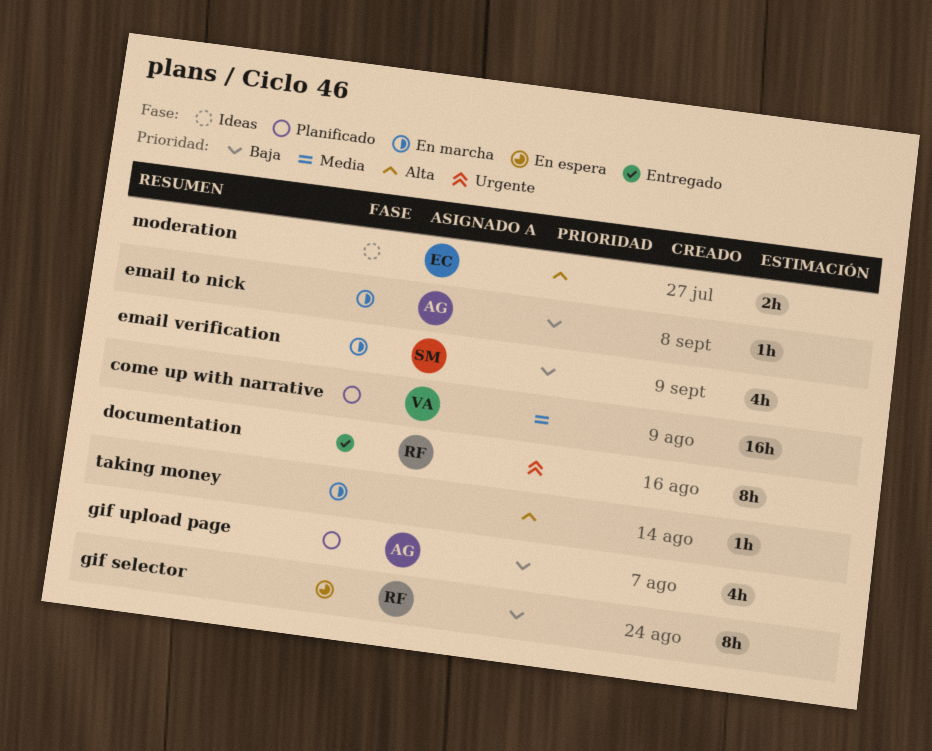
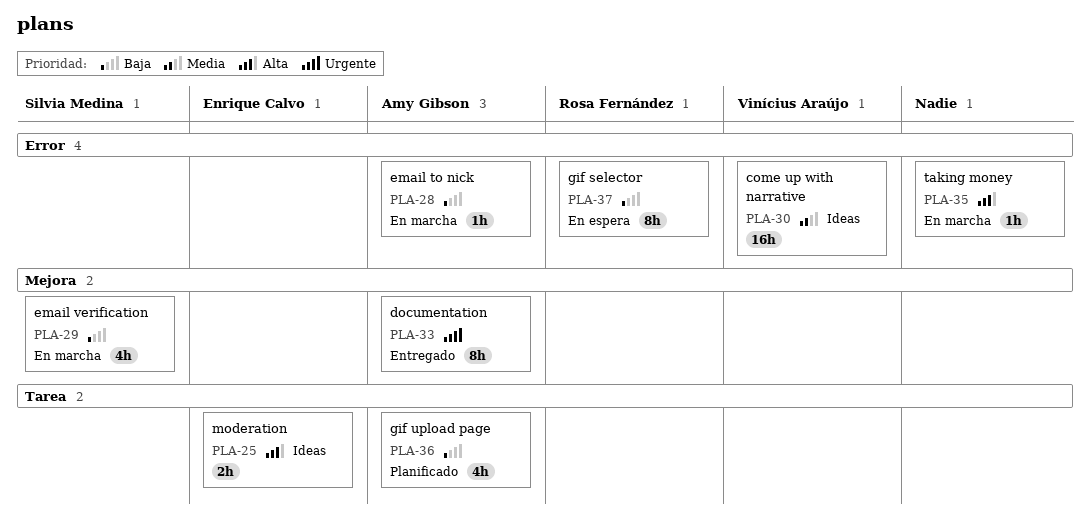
come up with narrative, status: Planificado -> Ideas
documentation, owner: Rosa Fernández -> Amy Gibson

